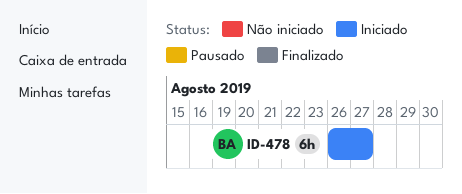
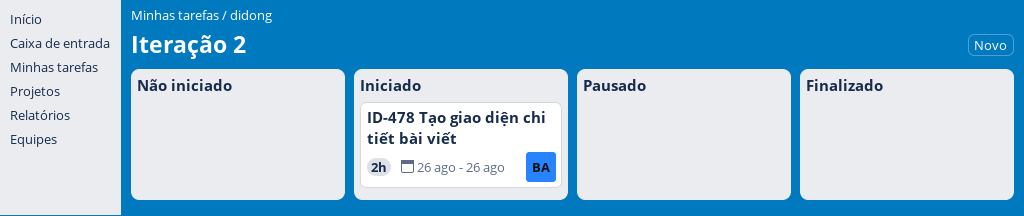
ID-478, estimate: 6h -> 2h
ID-478, due: Aug 27 -> Aug 26

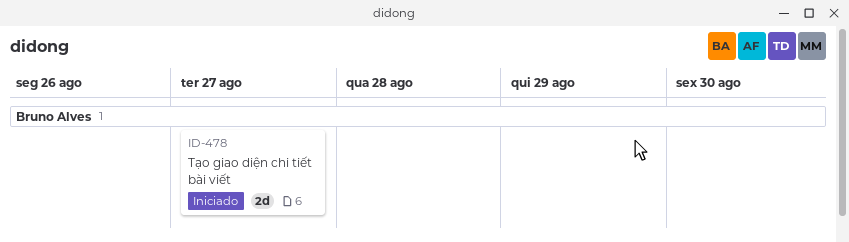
ID-478, estimate: 2h -> 2d
ID-478, due: Aug 26 -> Aug 27

